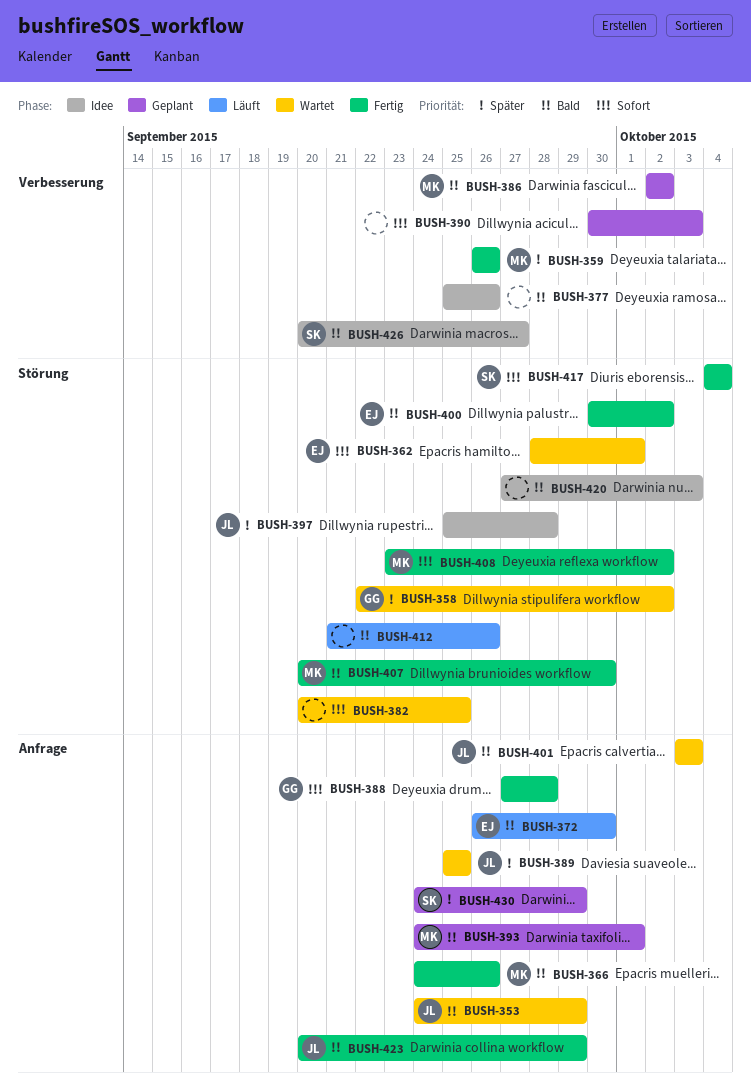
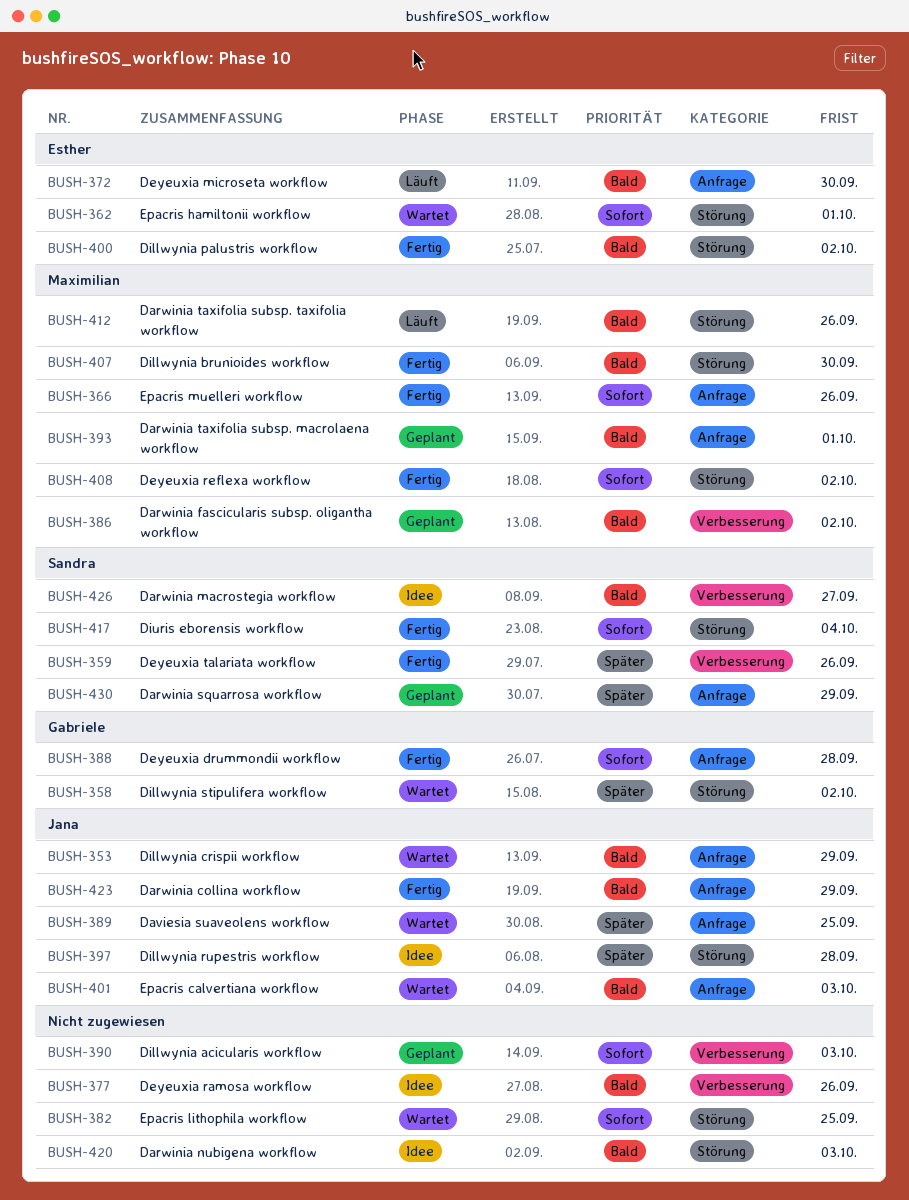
BUSH-359, owner: Maximilian -> Sandra
BUSH-366, priority: Bald -> Sofort
BUSH-412, owner: none -> Maximilian

